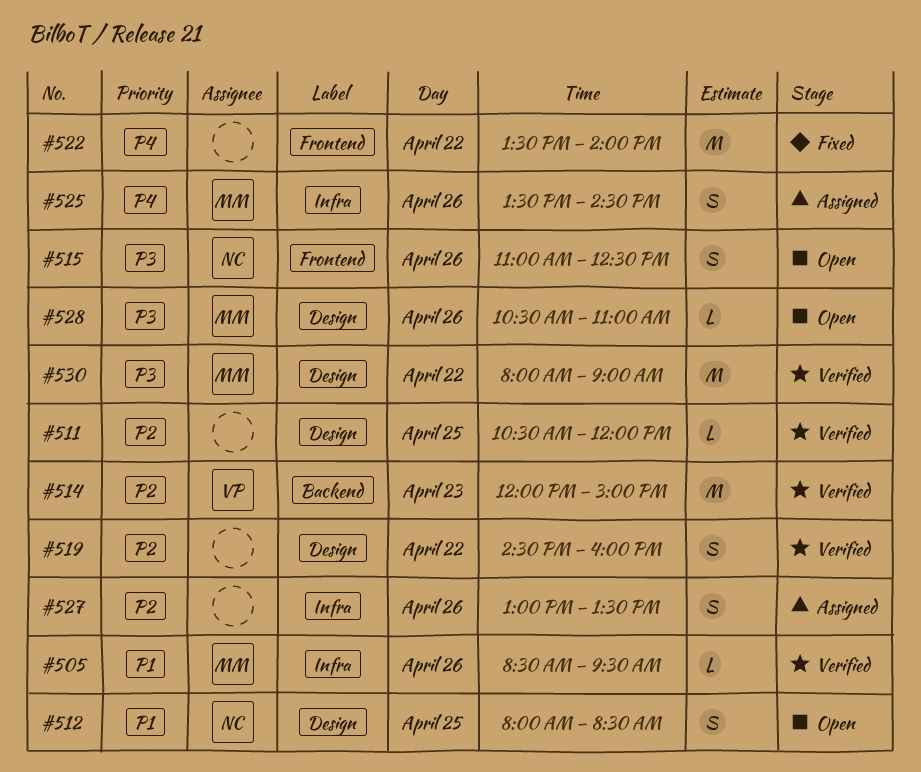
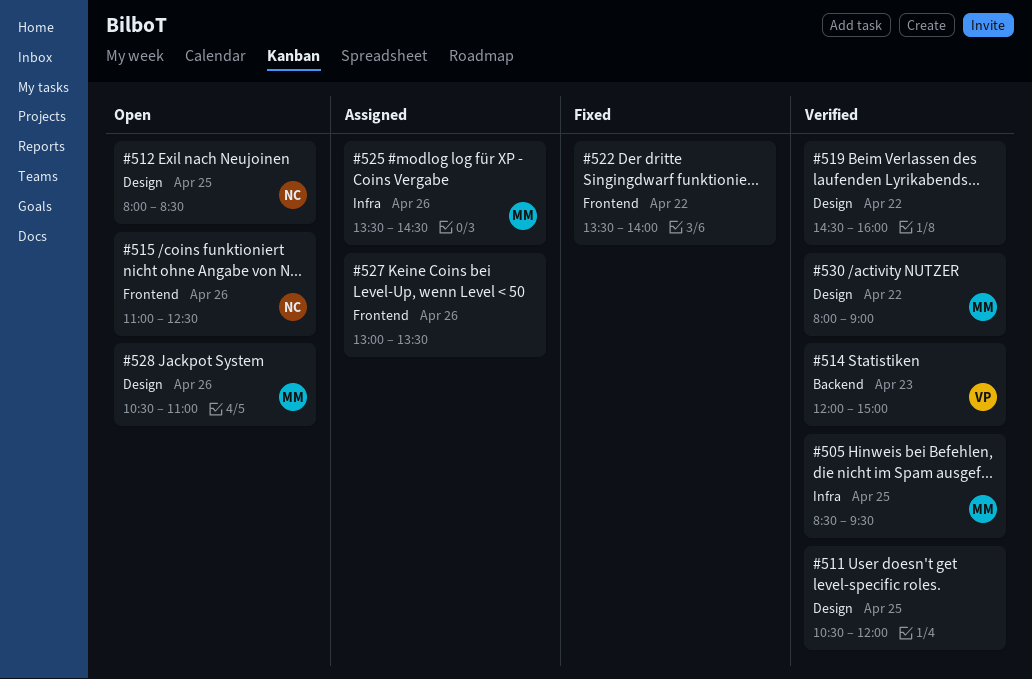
#505, day: Apr 26 -> Apr 25
#527, label: Infra -> Frontend

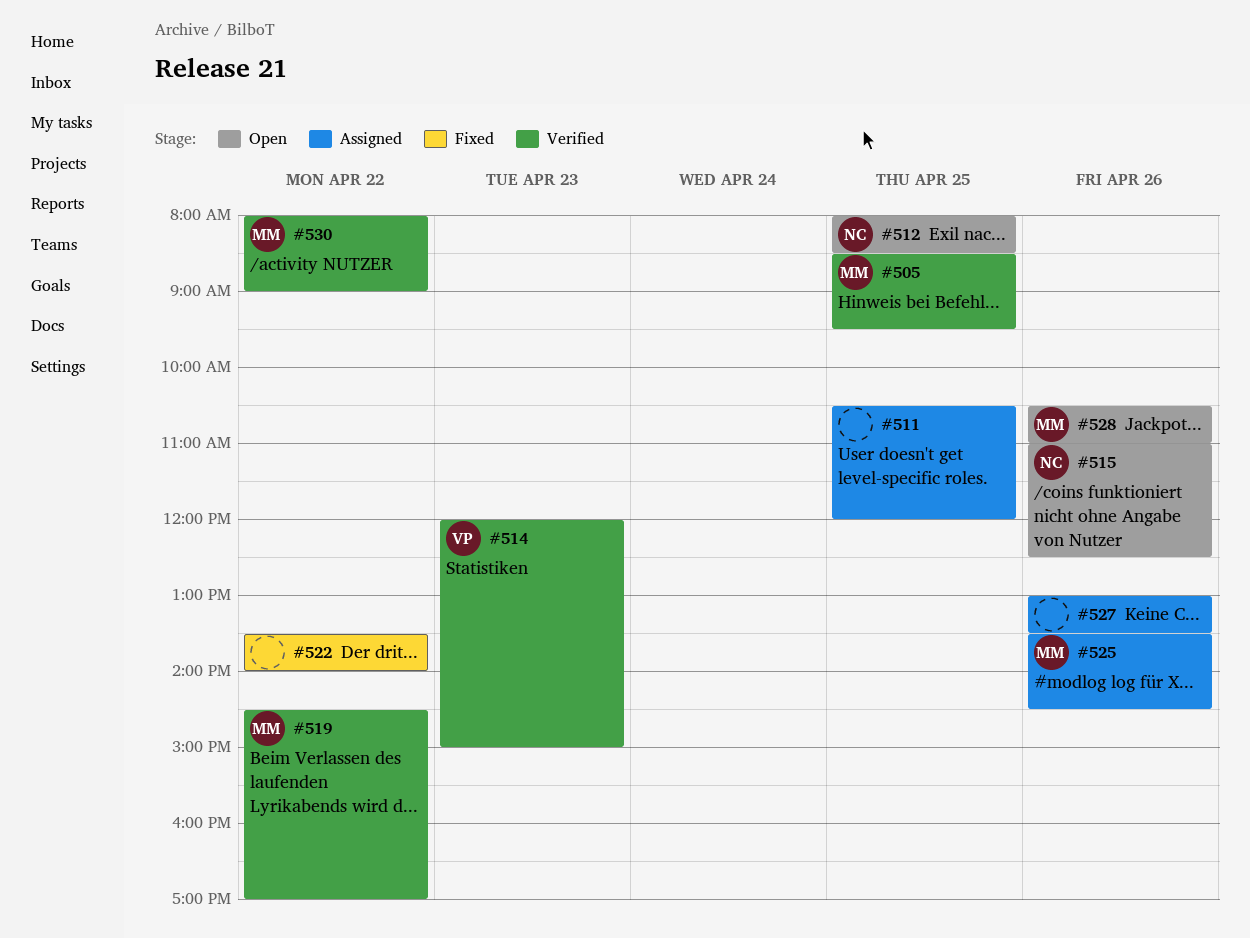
#511, status: Verified -> Assigned
#519, owner: none -> MM
#519, ends: 16:00 -> 17:00

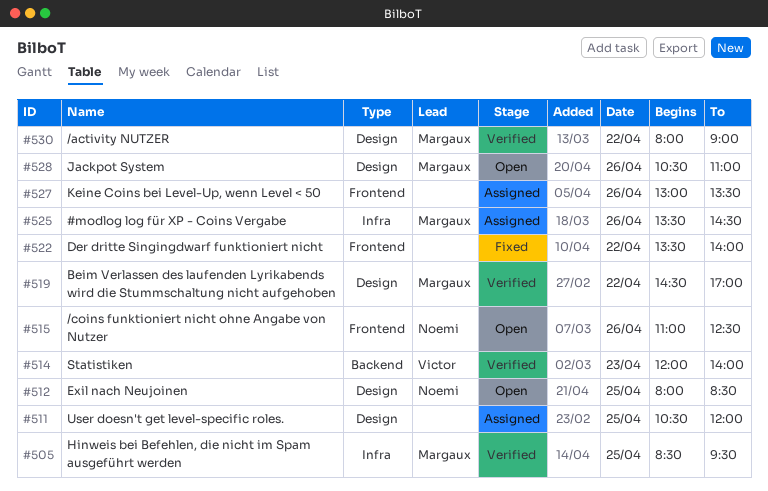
#514, ends: 15:00 -> 14:00

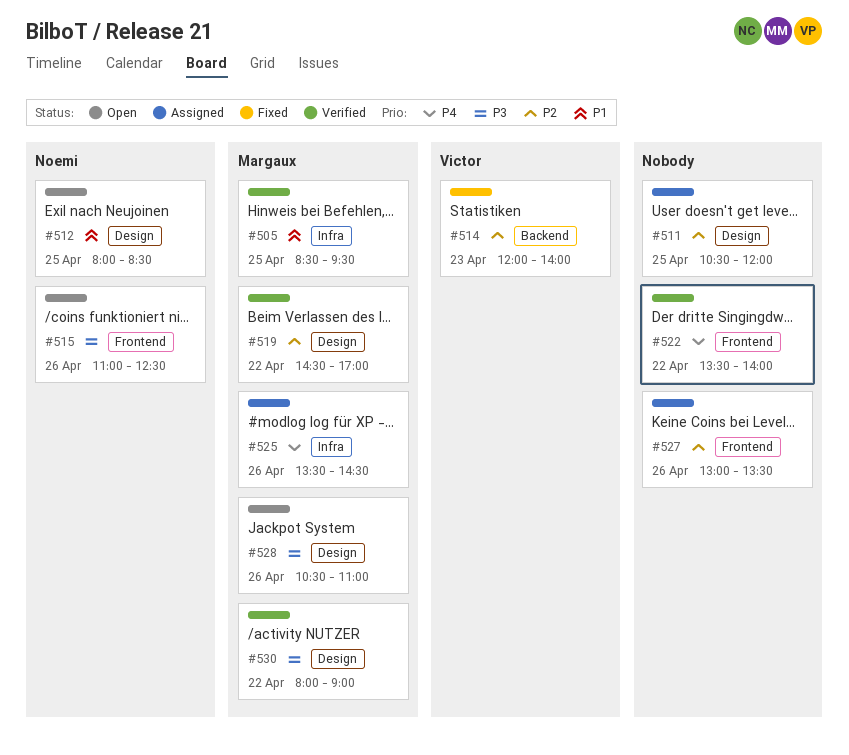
#514, status: Verified -> Fixed
#522, status: Fixed -> Verified

